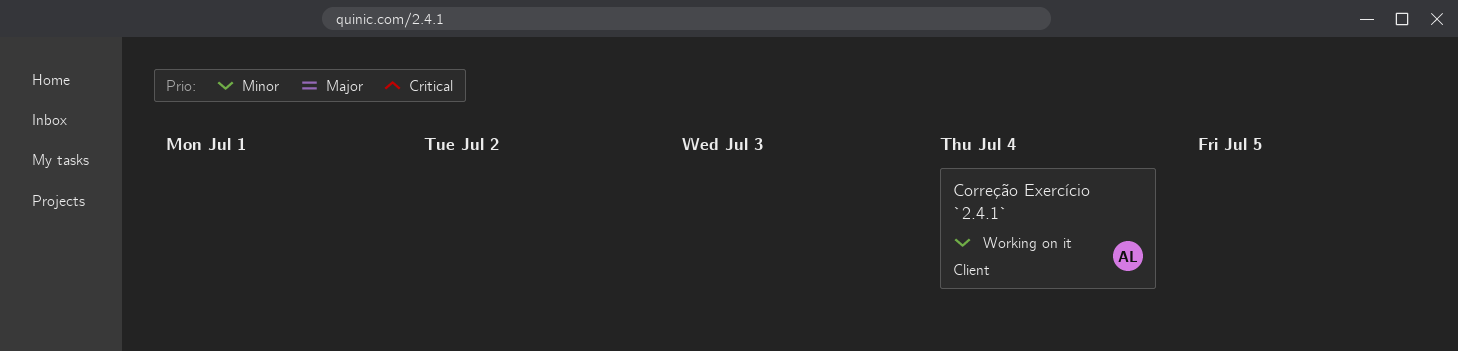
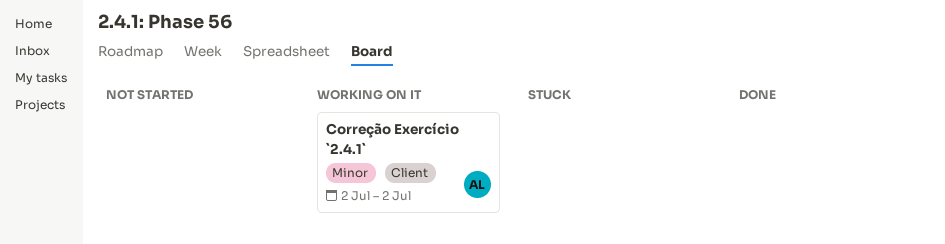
Correção Exercício `2.4.1`, due: Jul 4 -> Jul 2

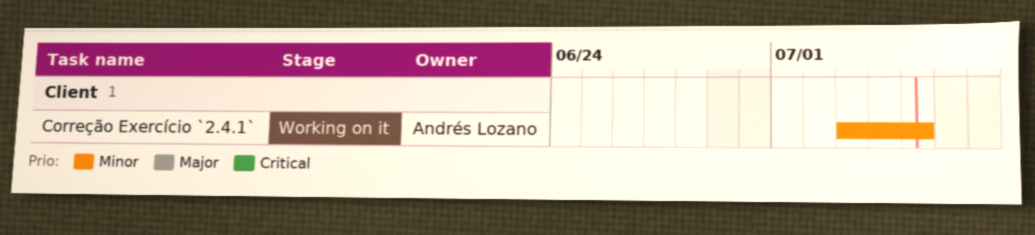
Correção Exercício `2.4.1`, start: Jul 2 -> Jul 3
Correção Exercício `2.4.1`, due: Jul 2 -> Jul 5

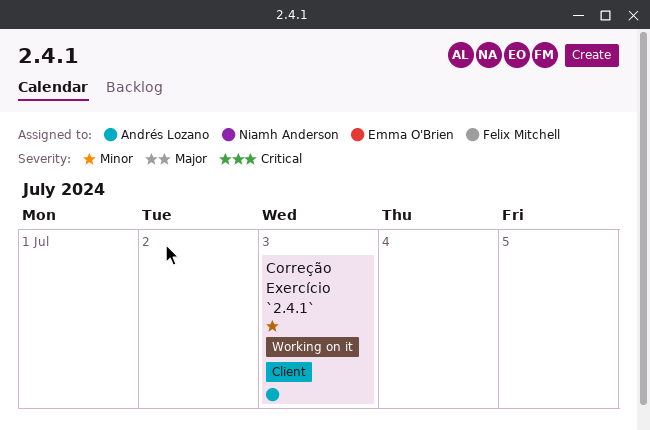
Correção Exercício `2.4.1`, due: Jul 5 -> Jul 3

